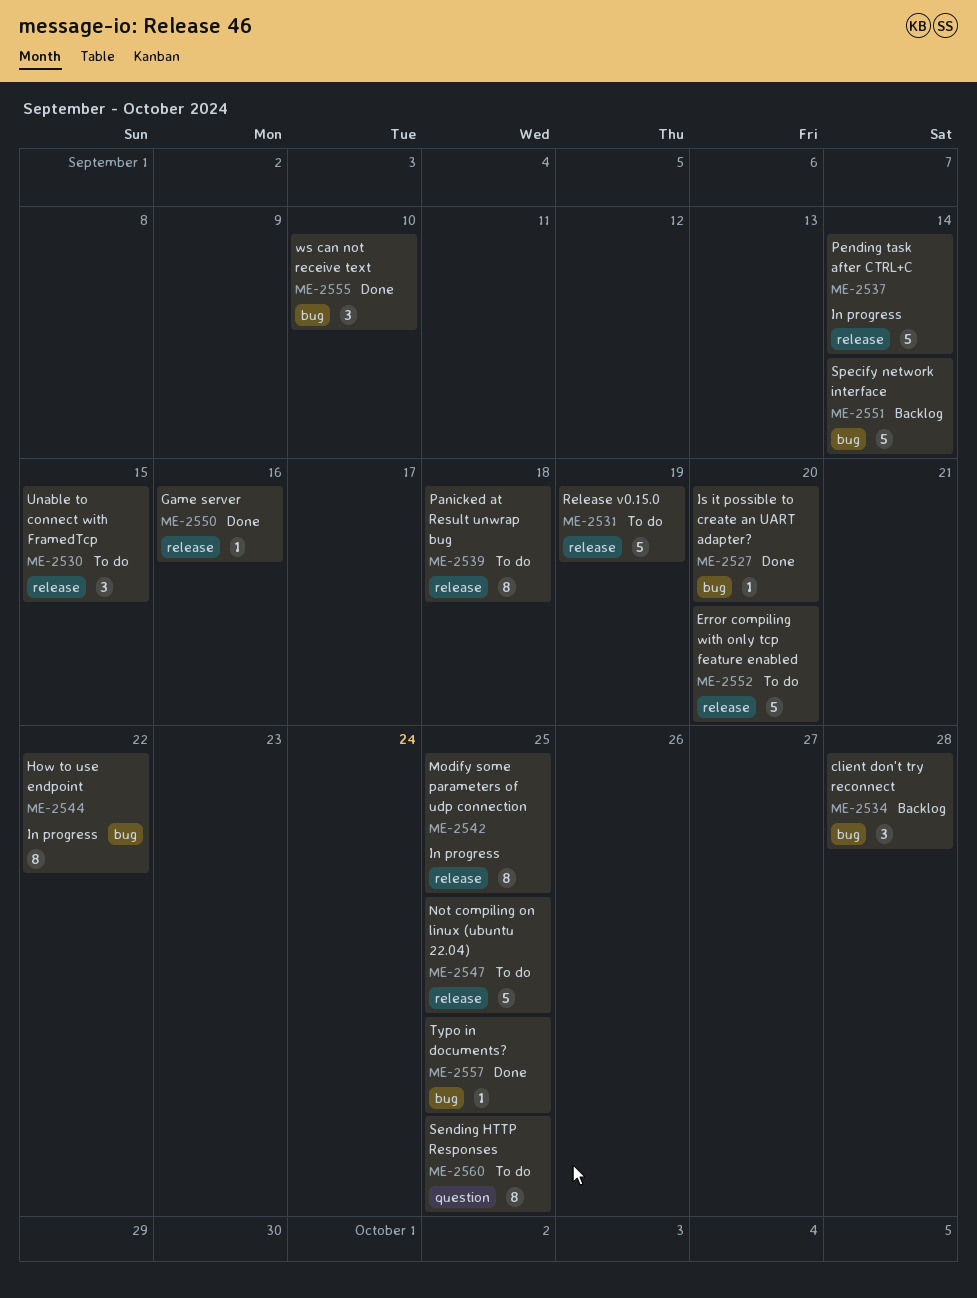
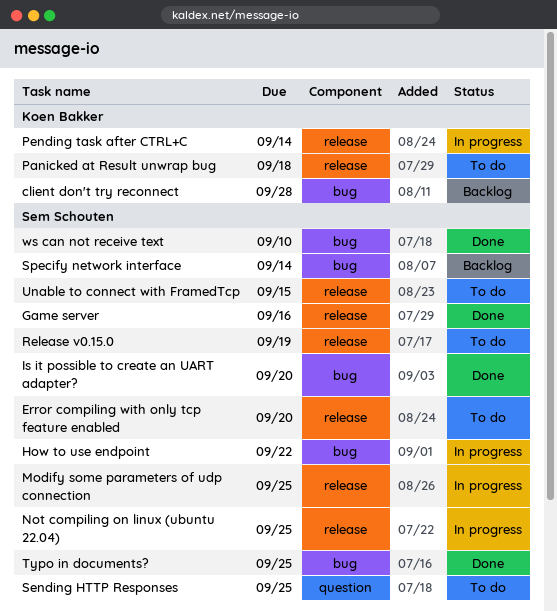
Not compiling on linux (ubuntu 22.04), status: To do -> In progress

